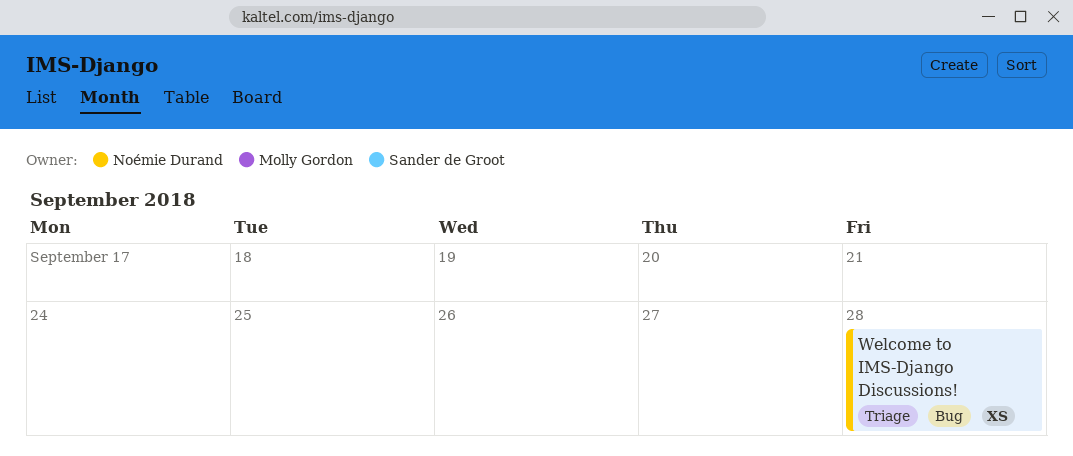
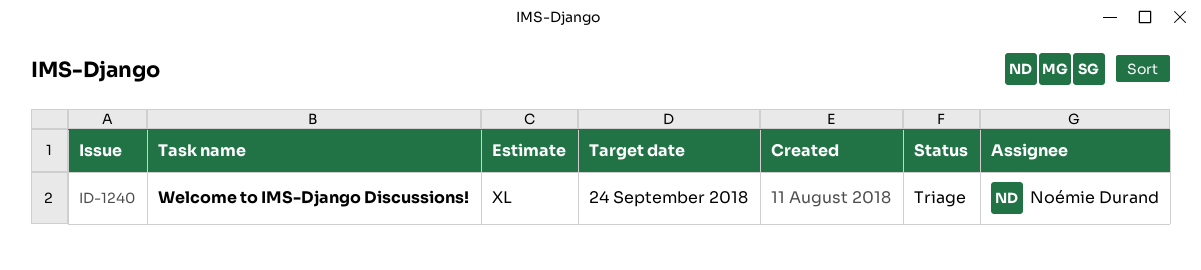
Welcome to IMS-Django Discussions!, estimate: XS -> XL
Welcome to IMS-Django Discussions!, due: Sep 28 -> Sep 24

